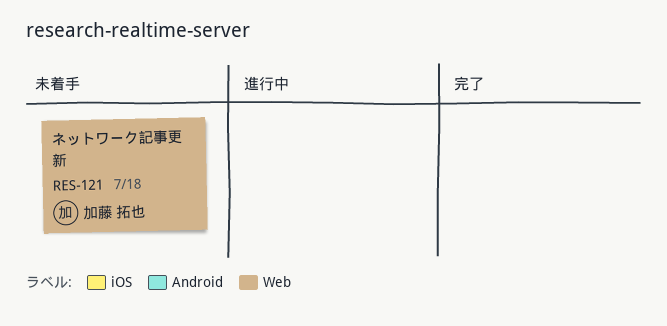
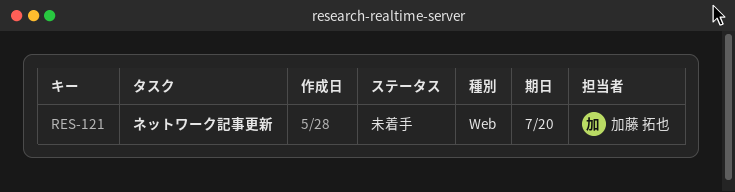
RES-121, due: Jul 18 -> Jul 20

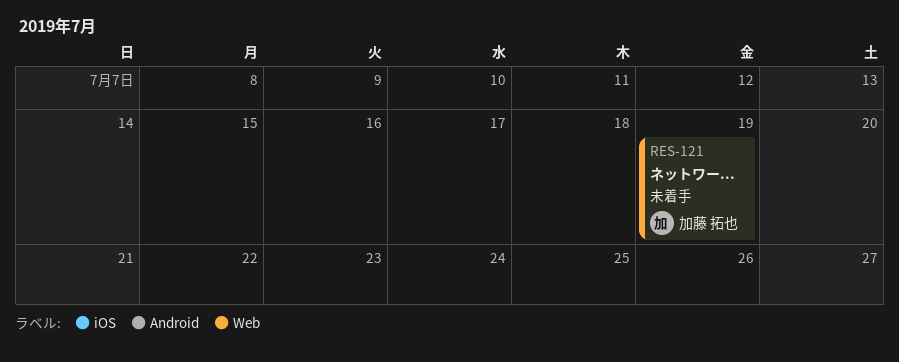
RES-121, due: Jul 20 -> Jul 19

